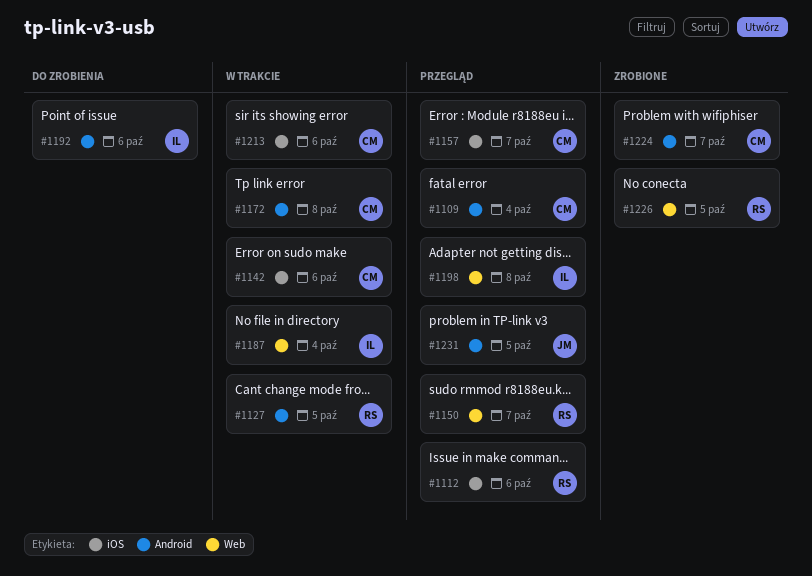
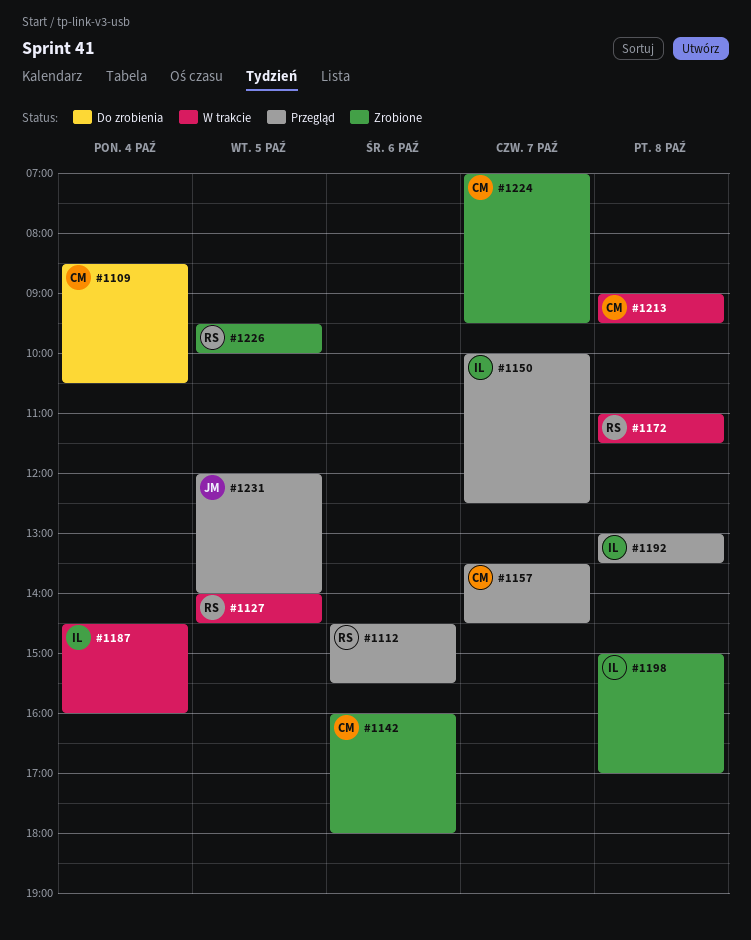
#1109, status: Przegląd -> Do zrobienia
#1142, status: W trakcie -> Zrobione
#1150, owner: RS -> IL
#1172, owner: CM -> RS
#1192, status: Do zrobienia -> Przegląd
#1192, day: Oct 6 -> Oct 8
#1198, status: Przegląd -> Zrobione
#1213, day: Oct 6 -> Oct 8

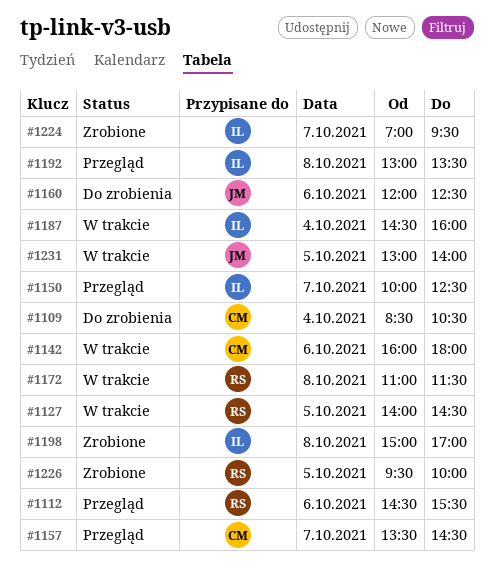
#1142, status: Zrobione -> W trakcie
#1160: none -> present
#1213: present -> none
#1224, owner: CM -> IL
#1231, status: Przegląd -> W trakcie
#1231, begins: 12:00 -> 13:00

